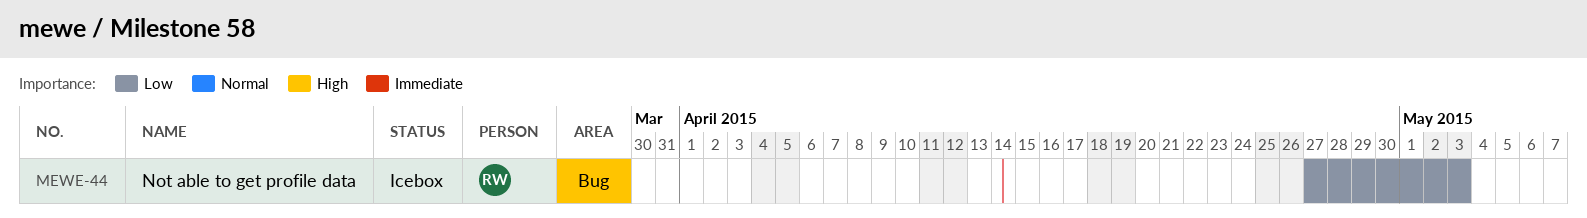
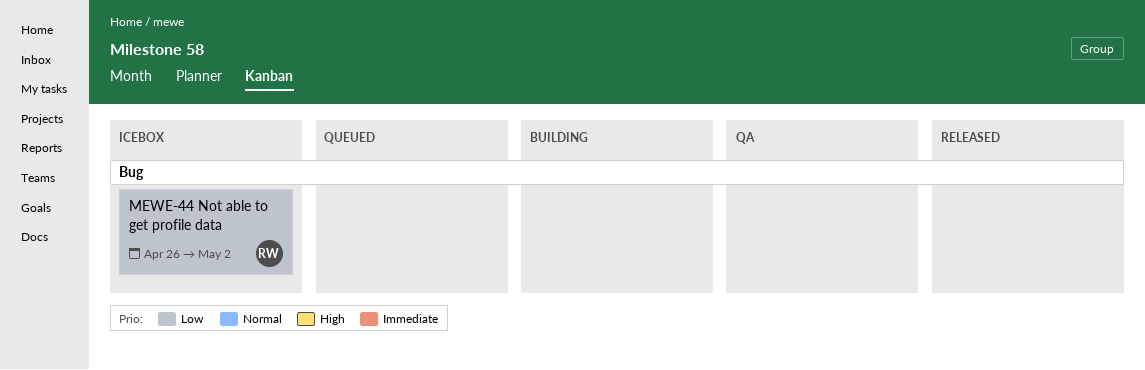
MEWE-44, start: Apr 27 -> Apr 26
MEWE-44, due: May 3 -> May 2

